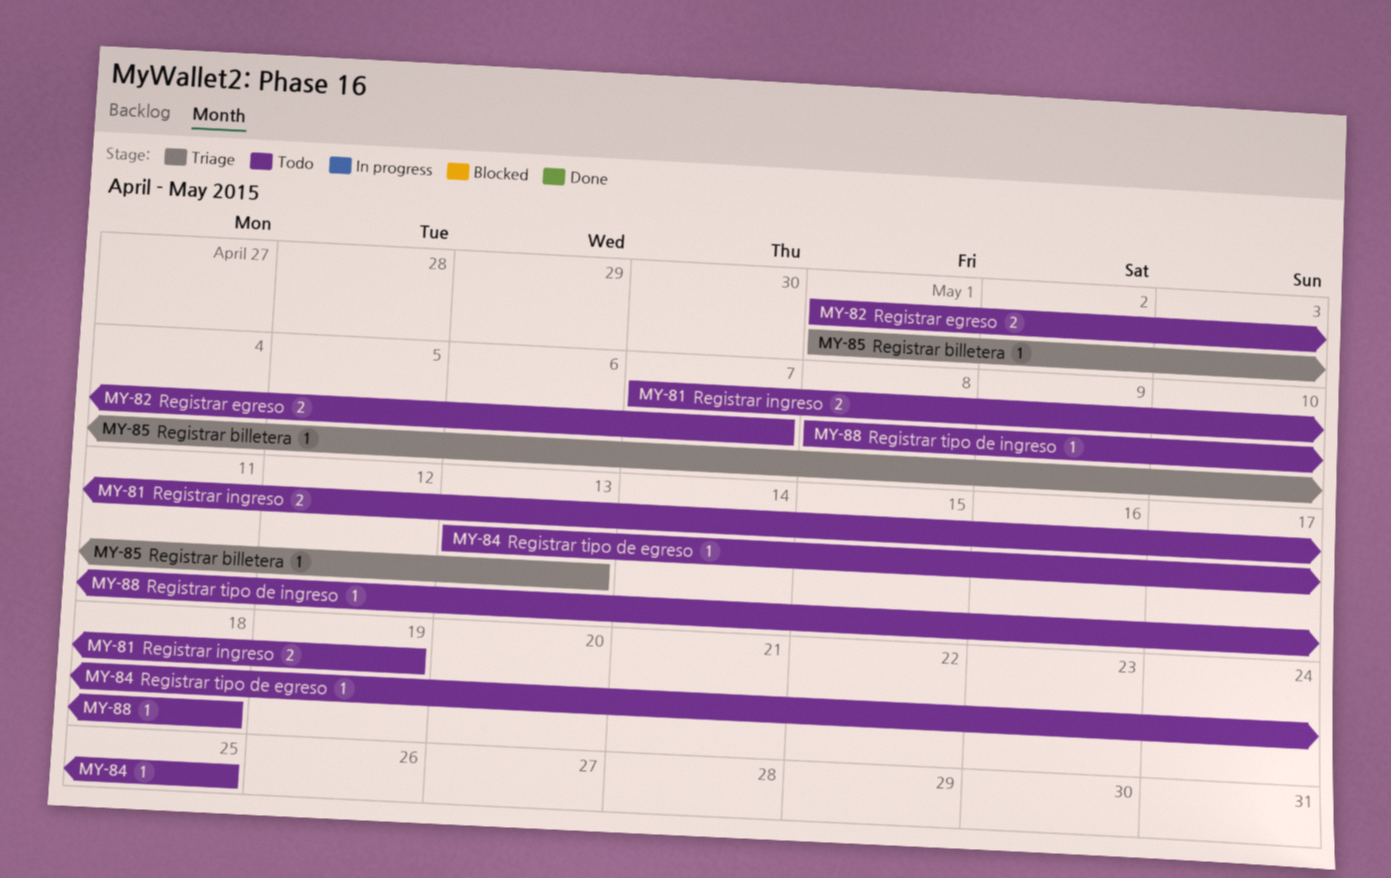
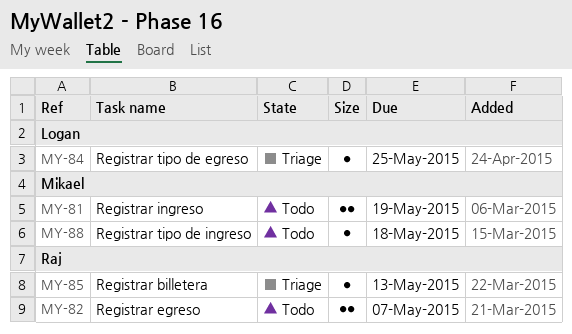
MY-84, status: Todo -> Triage

